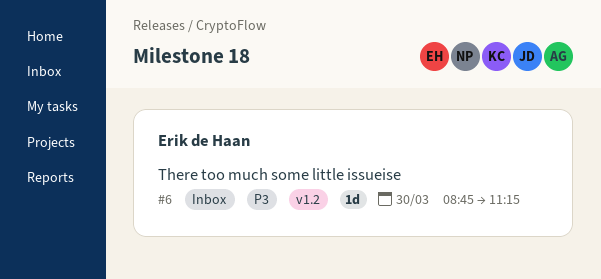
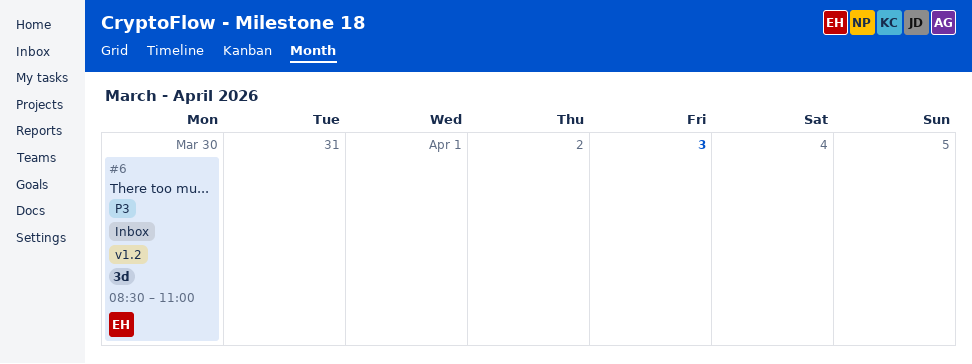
#6, estimate: 1d -> 3d
#6, begins: 08:45 -> 08:30
#6, ends: 11:15 -> 11:00

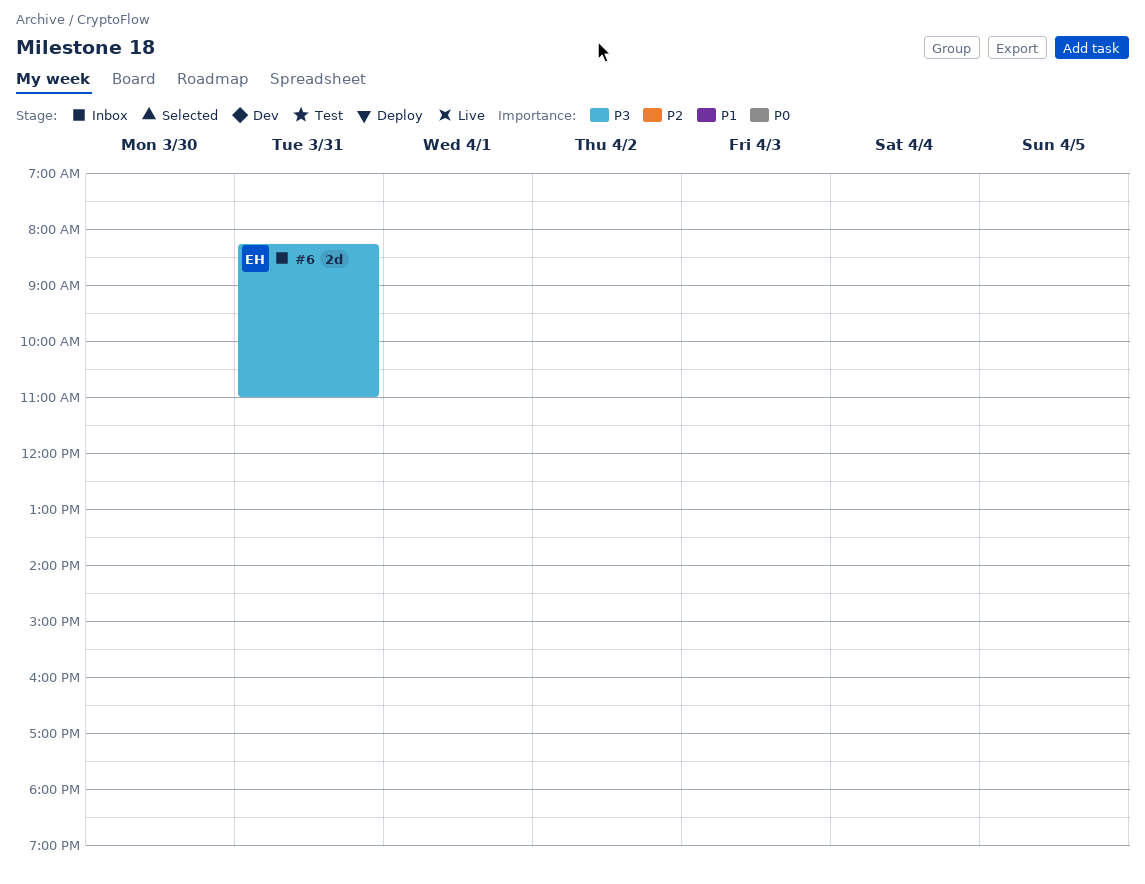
#6, estimate: 3d -> 2d
#6, day: Mar 30 -> Mar 31
#6, begins: 08:30 -> 08:15

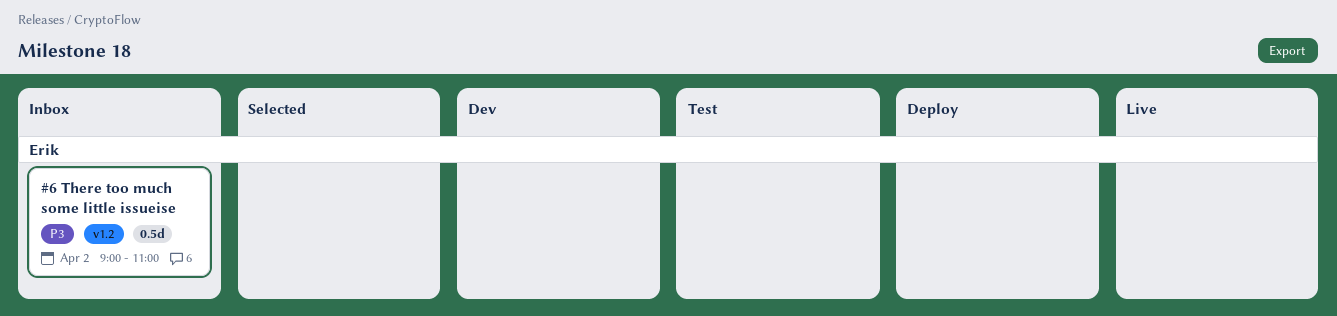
#6, estimate: 2d -> 0.5d
#6, day: Mar 31 -> Apr 2
#6, begins: 08:15 -> 09:00

